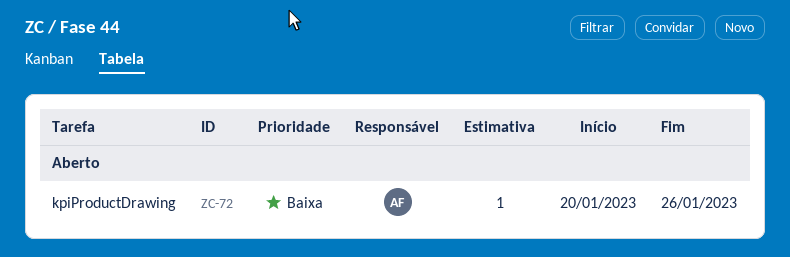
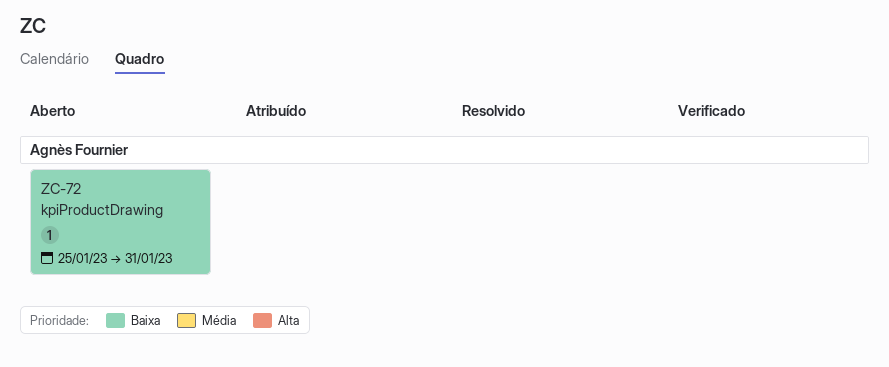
ZC-72, start: Jan 20 -> Jan 25
ZC-72, due: Jan 26 -> Jan 31

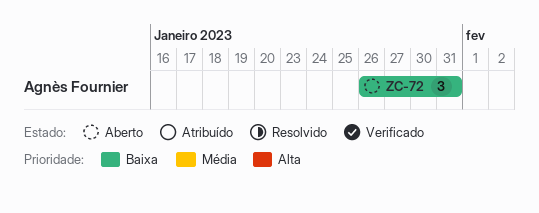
ZC-72, estimate: 1 -> 3
ZC-72, start: Jan 25 -> Jan 26

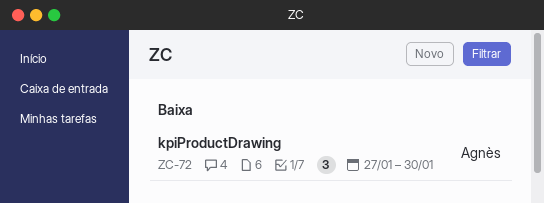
ZC-72, start: Jan 26 -> Jan 27
ZC-72, due: Jan 31 -> Jan 30

